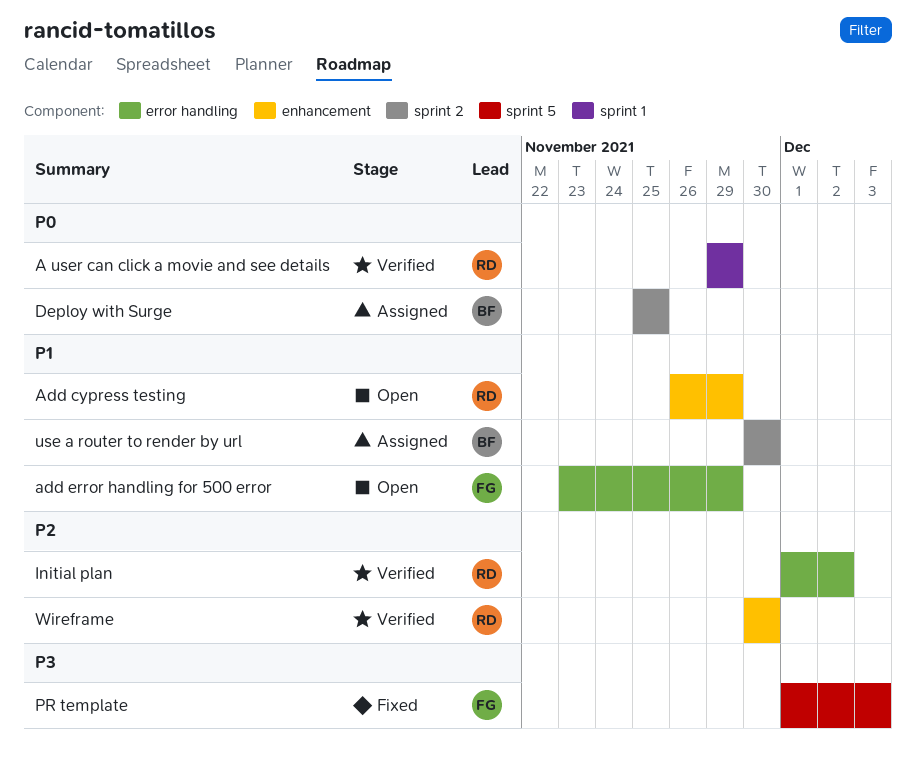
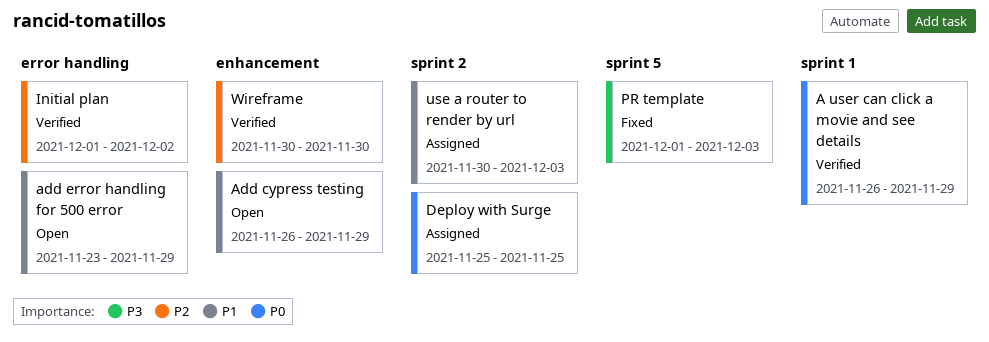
A user can click a movie and see details, start: Nov 29 -> Nov 26
use a router to render by url, due: Nov 30 -> Dec 3

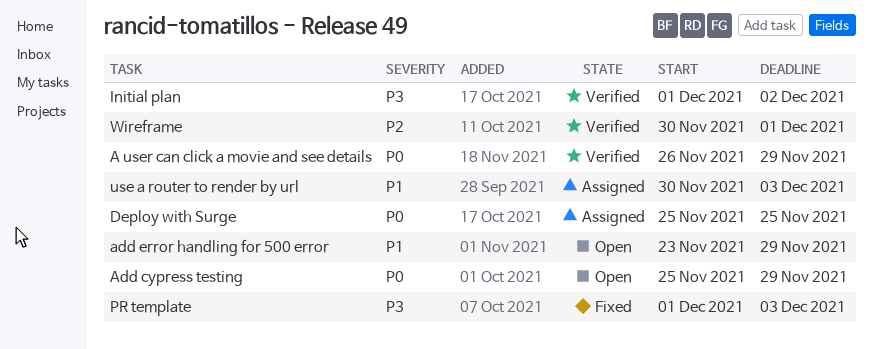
Add cypress testing, priority: P1 -> P0
Add cypress testing, start: Nov 26 -> Nov 25
Initial plan, priority: P2 -> P3
Wireframe, due: Nov 30 -> Dec 1

